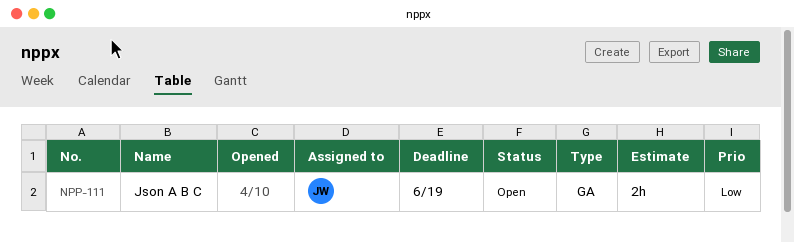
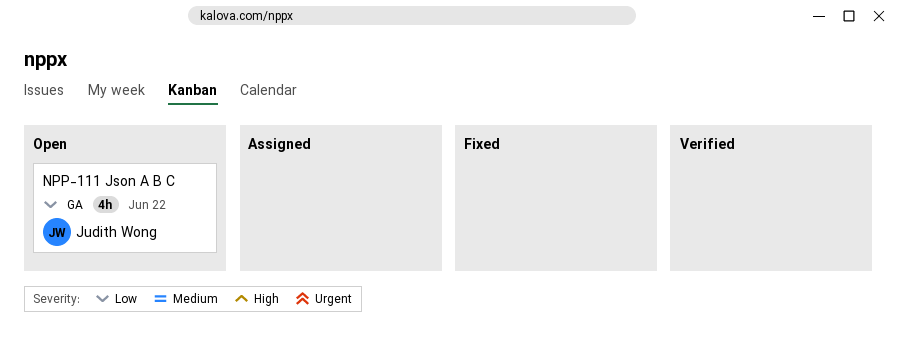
NPP-111, estimate: 2h -> 4h
NPP-111, due: Jun 19 -> Jun 22

